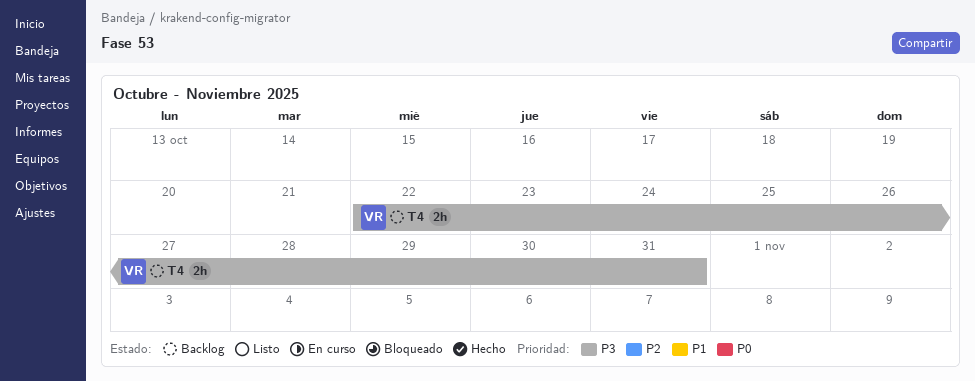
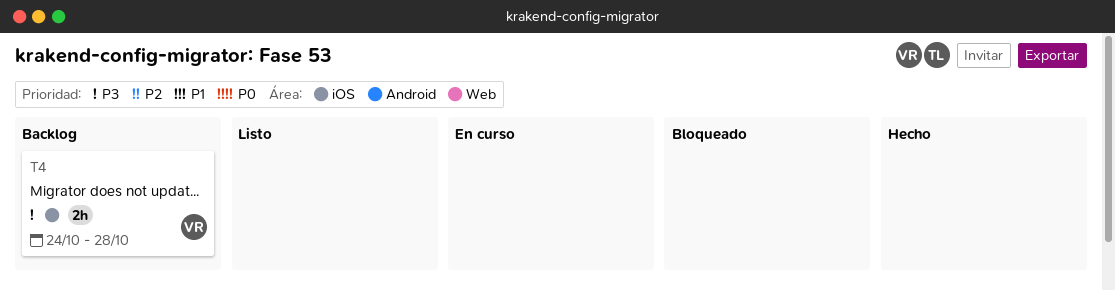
T4, start: Oct 22 -> Oct 24
T4, due: Oct 31 -> Oct 28

